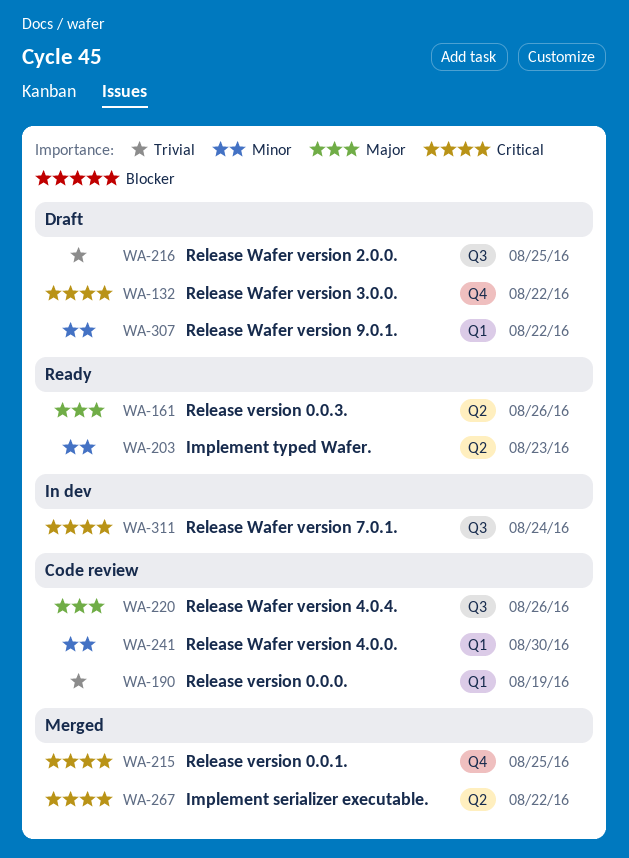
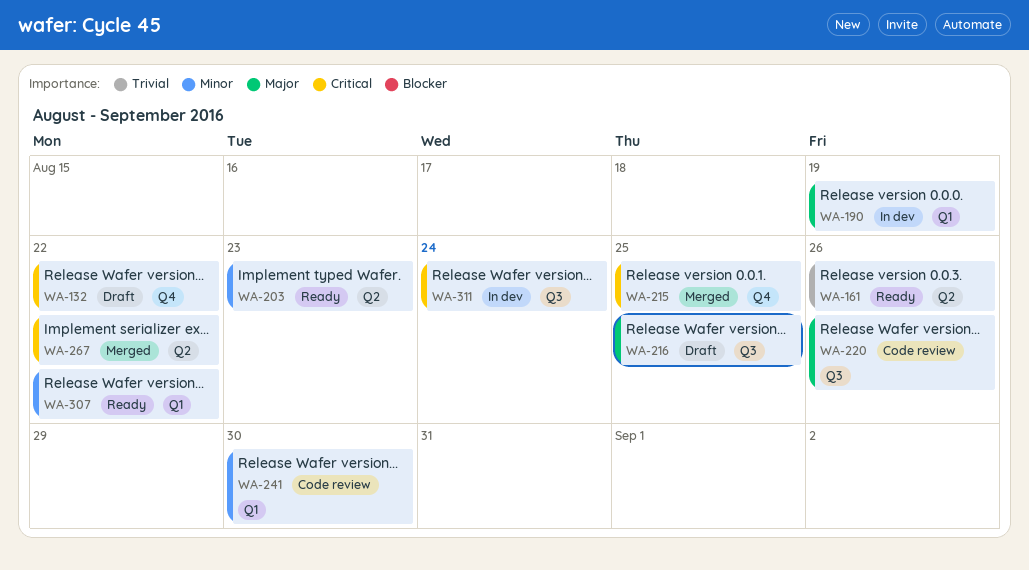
WA-161, priority: Major -> Trivial
WA-190, status: Code review -> In dev
WA-190, priority: Trivial -> Major
WA-216, priority: Trivial -> Major
WA-307, status: Draft -> Ready

